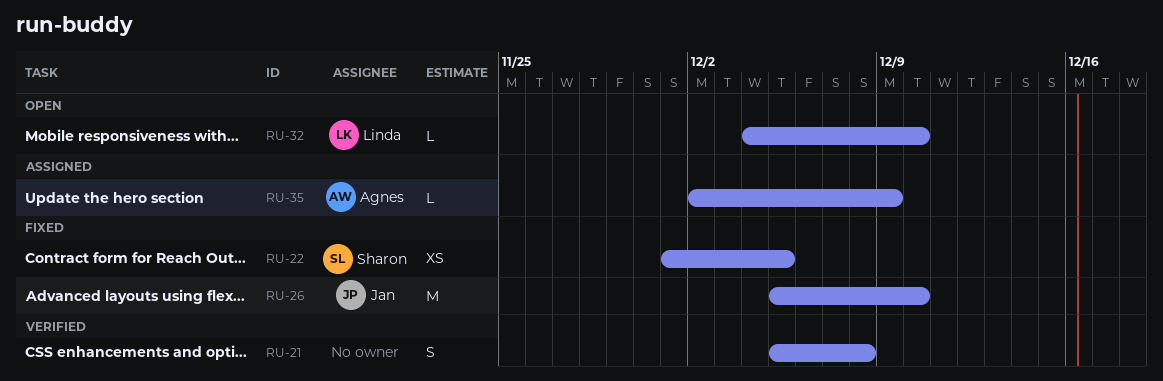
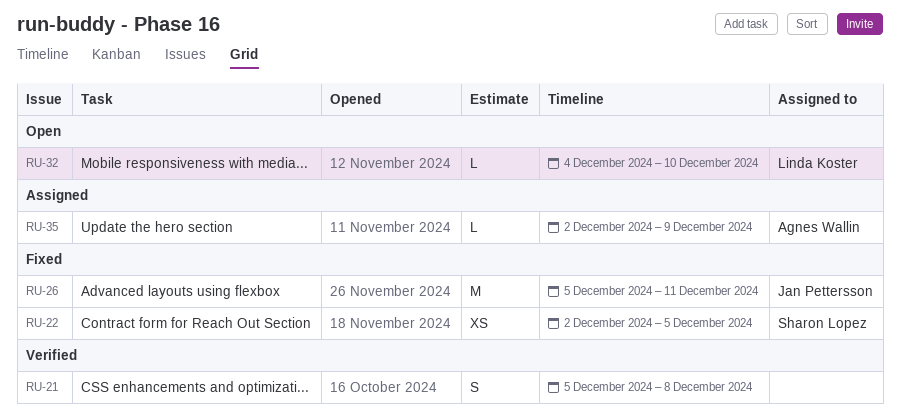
RU-22, start: Dec 1 -> Dec 2
RU-26, due: Dec 10 -> Dec 11

